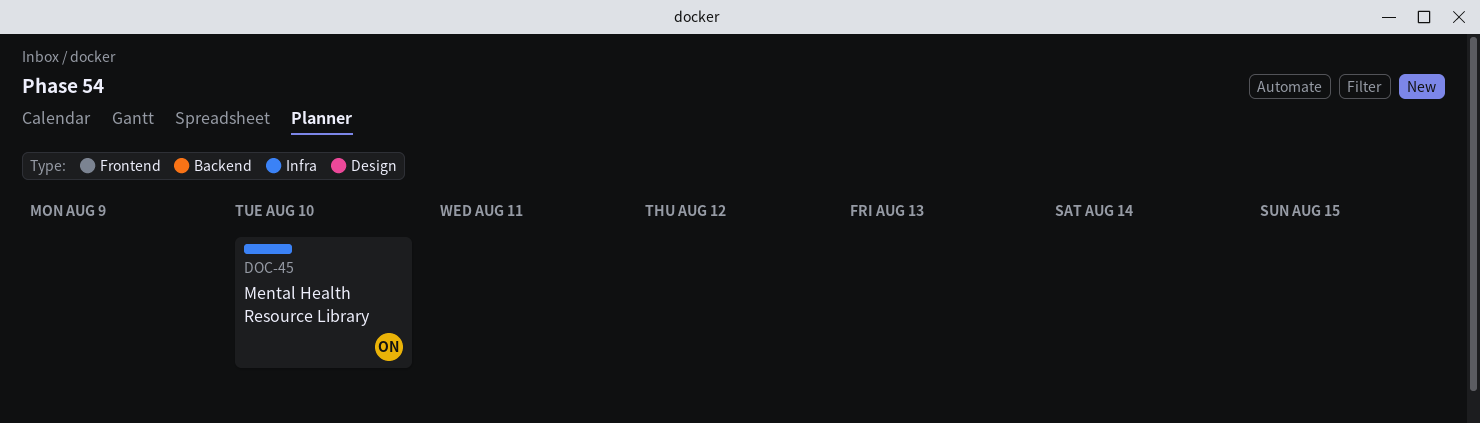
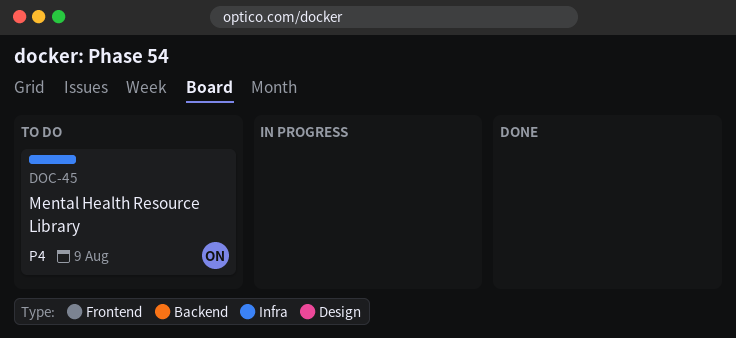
DOC-45, due: Aug 10 -> Aug 9

